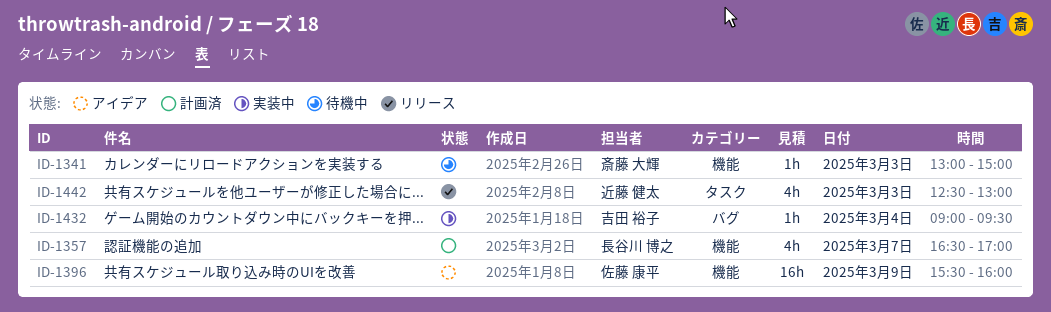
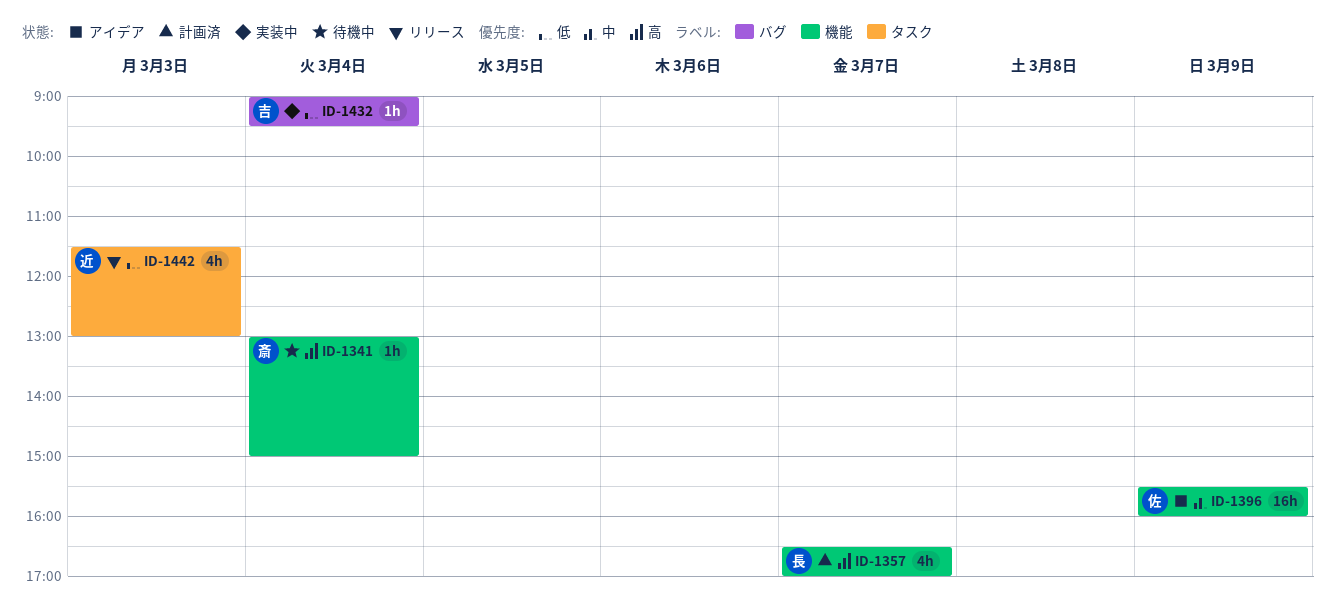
ID-1341, day: Mar 3 -> Mar 4
ID-1442, begins: 12:30 -> 11:30

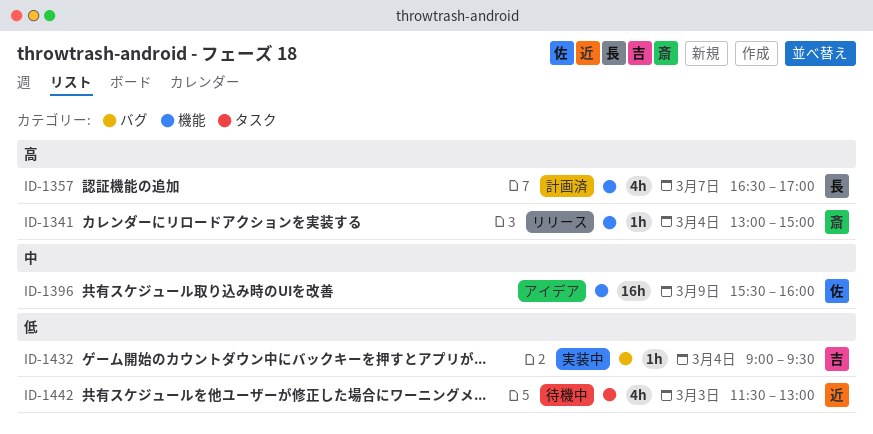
ID-1341, status: 待機中 -> リリース
ID-1442, status: リリース -> 待機中

